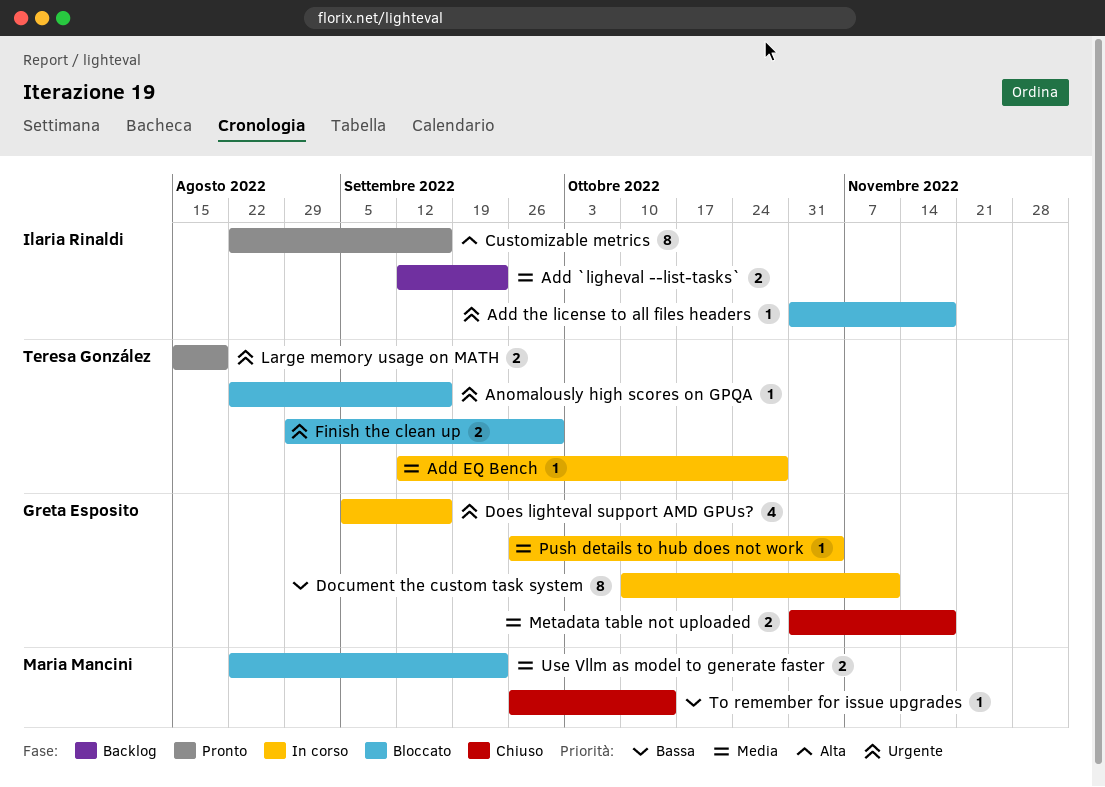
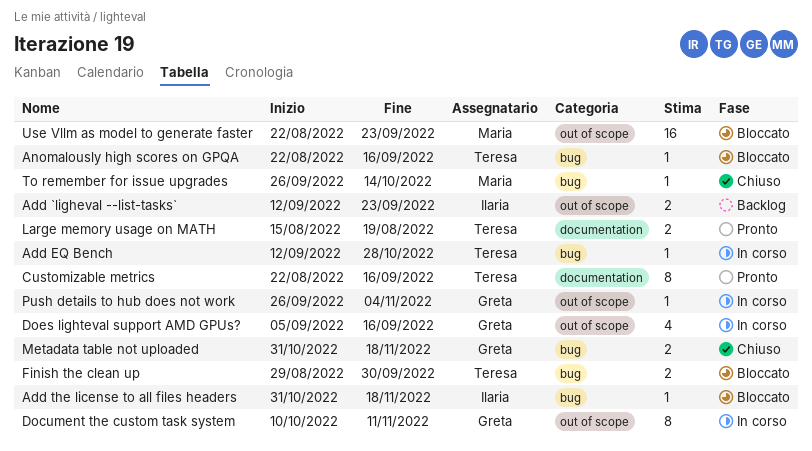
Customizable metrics, owner: Ilaria Rinaldi -> Teresa González
Use Vllm as model to generate faster, estimate: 2 -> 16

